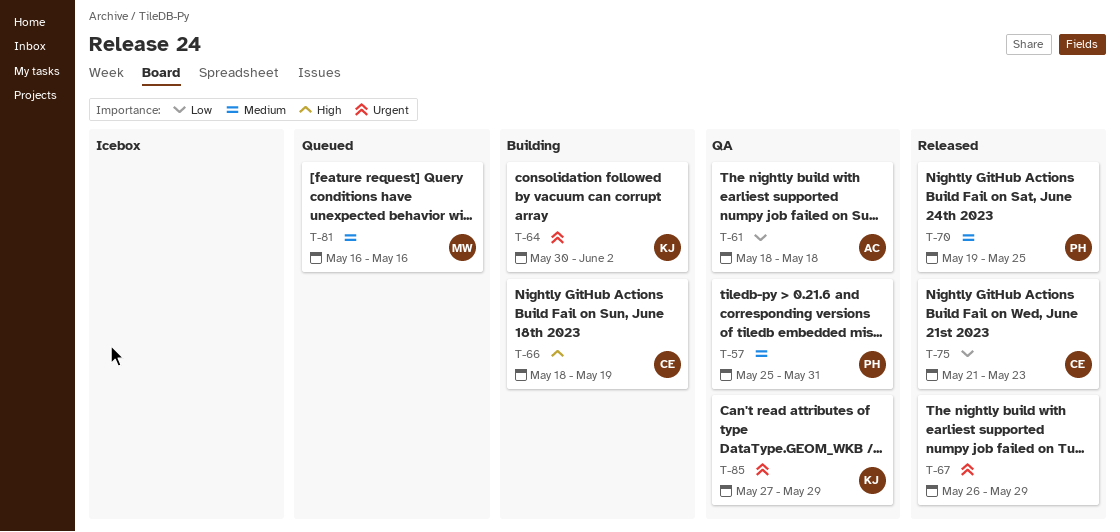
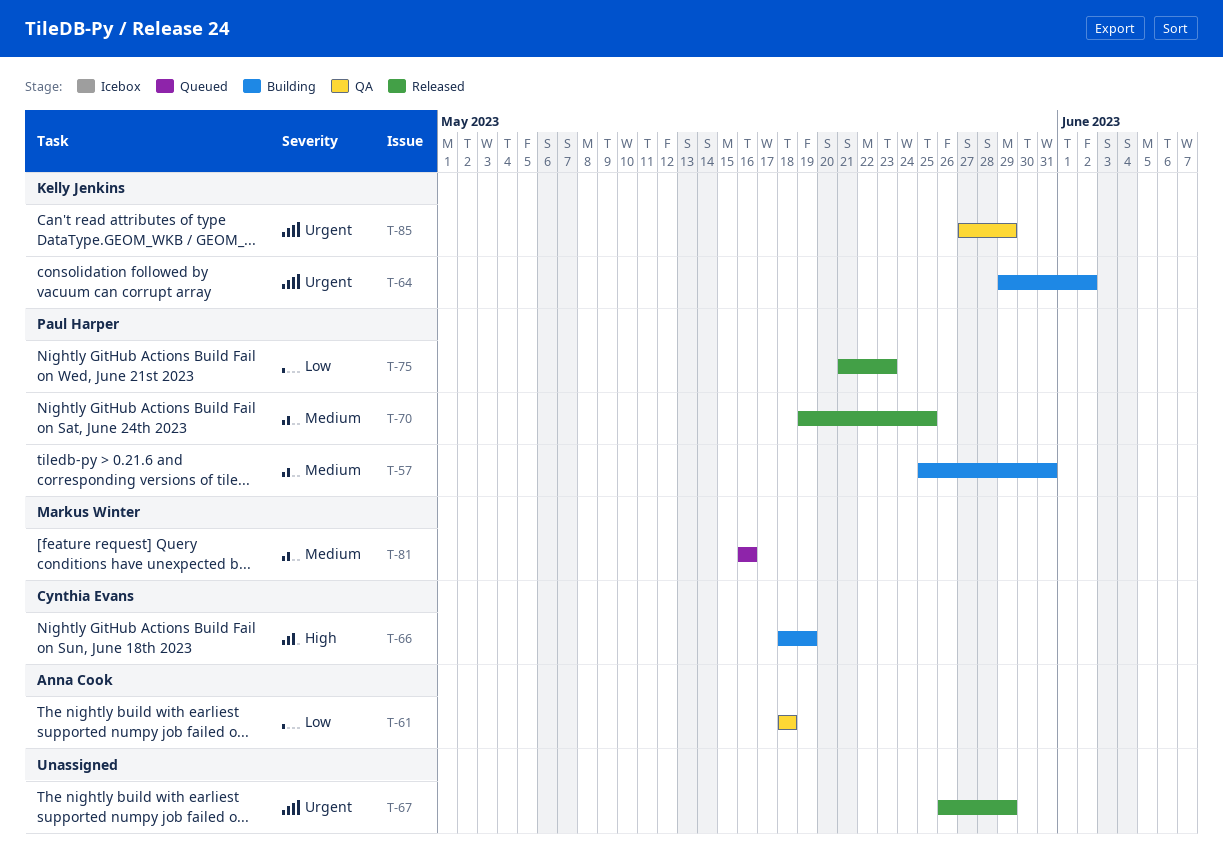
T-57, status: QA -> Building
T-64, start: May 30 -> May 29
T-75, owner: Cynthia Evans -> Paul Harper

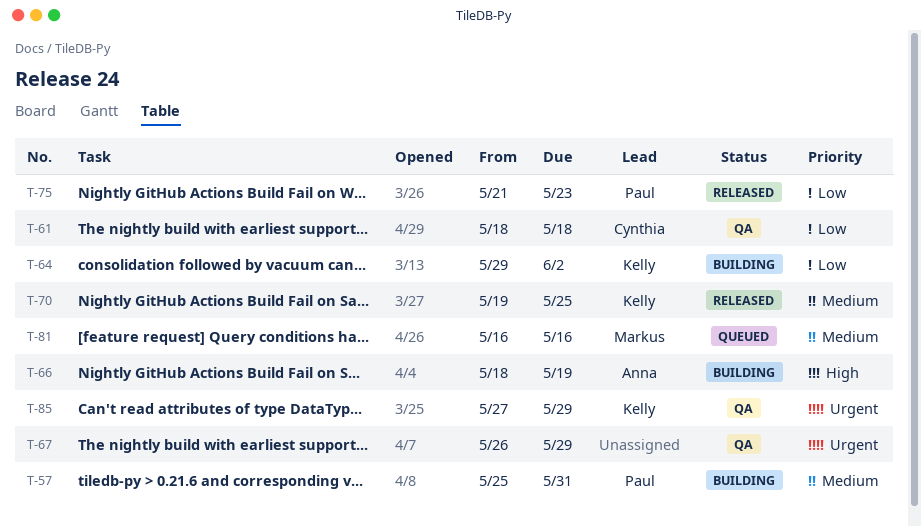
T-61, owner: Anna Cook -> Cynthia Evans
T-64, priority: Urgent -> Low
T-66, owner: Cynthia Evans -> Anna Cook
T-67, status: Released -> QA
T-70, owner: Paul Harper -> Kelly Jenkins

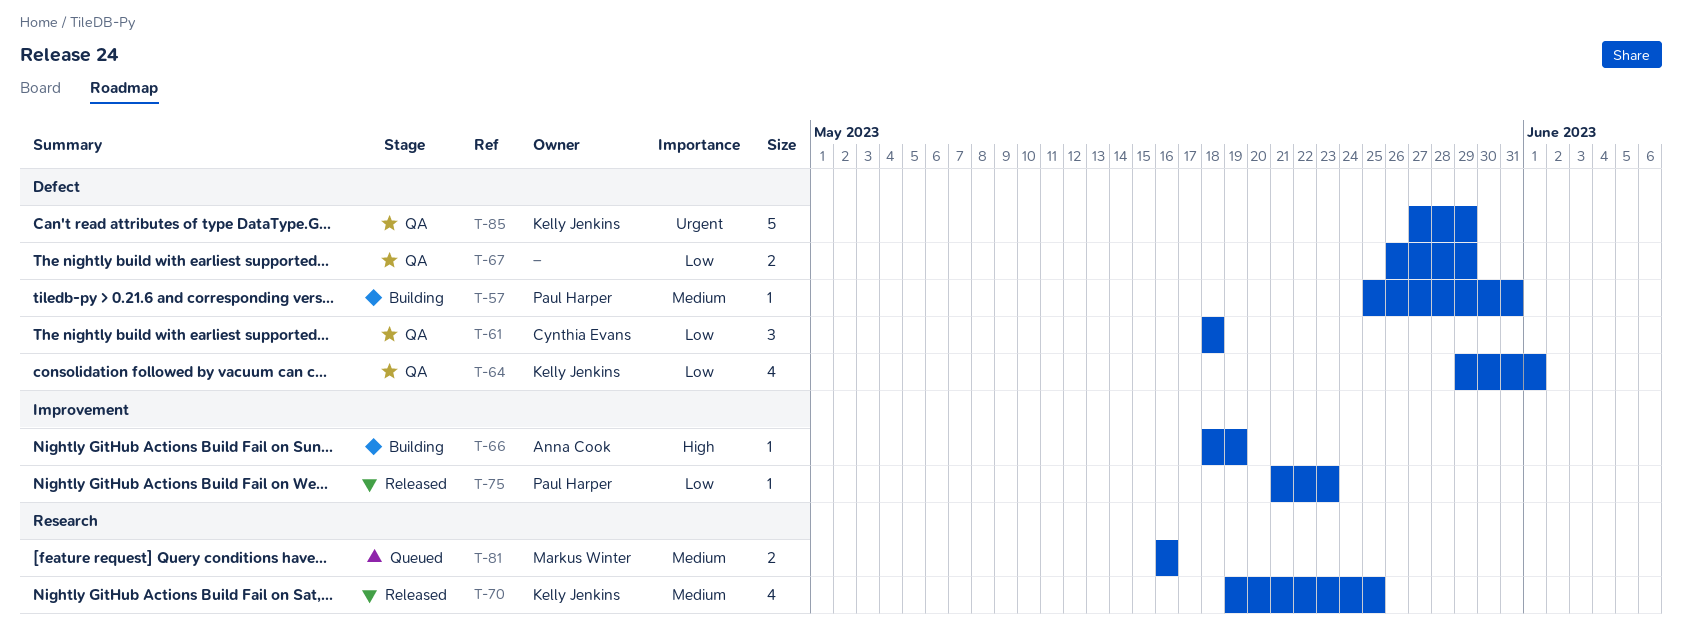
T-64, status: Building -> QA
T-64, due: Jun 2 -> Jun 1
T-67, priority: Urgent -> Low

